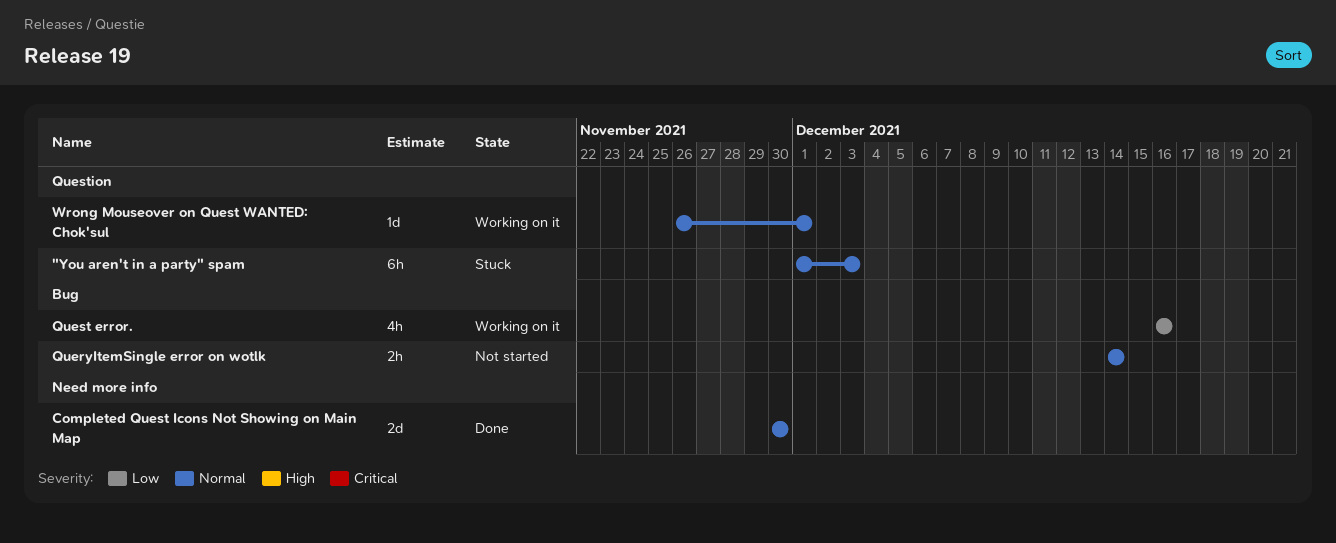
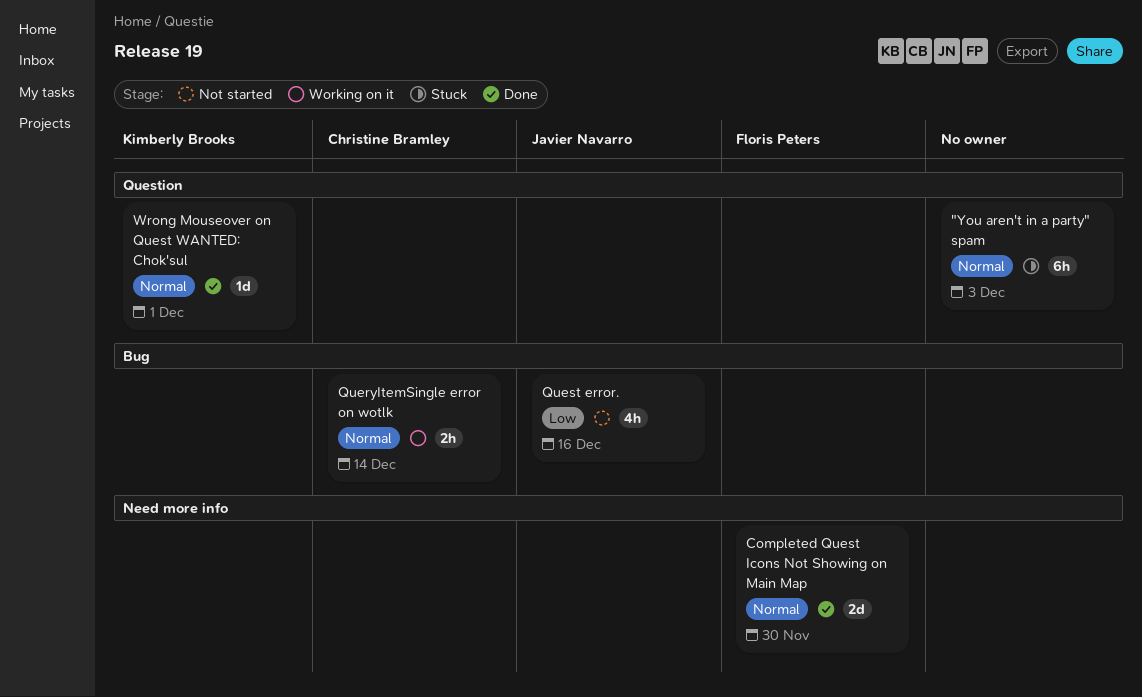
QueryItemSingle error on wotlk, status: Not started -> Working on it
Quest error., status: Working on it -> Not started
Wrong Mouseover on Quest WANTED: Chok'sul, status: Working on it -> Done

